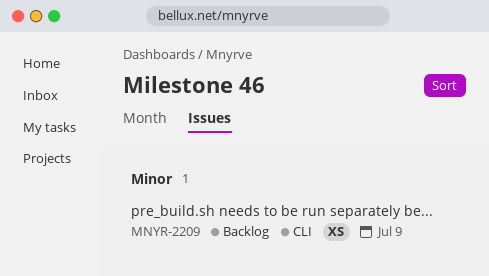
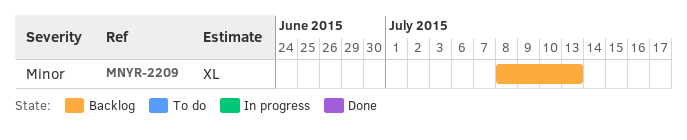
MNYR-2209, estimate: XS -> XL
MNYR-2209, due: Jul 9 -> Jul 13

